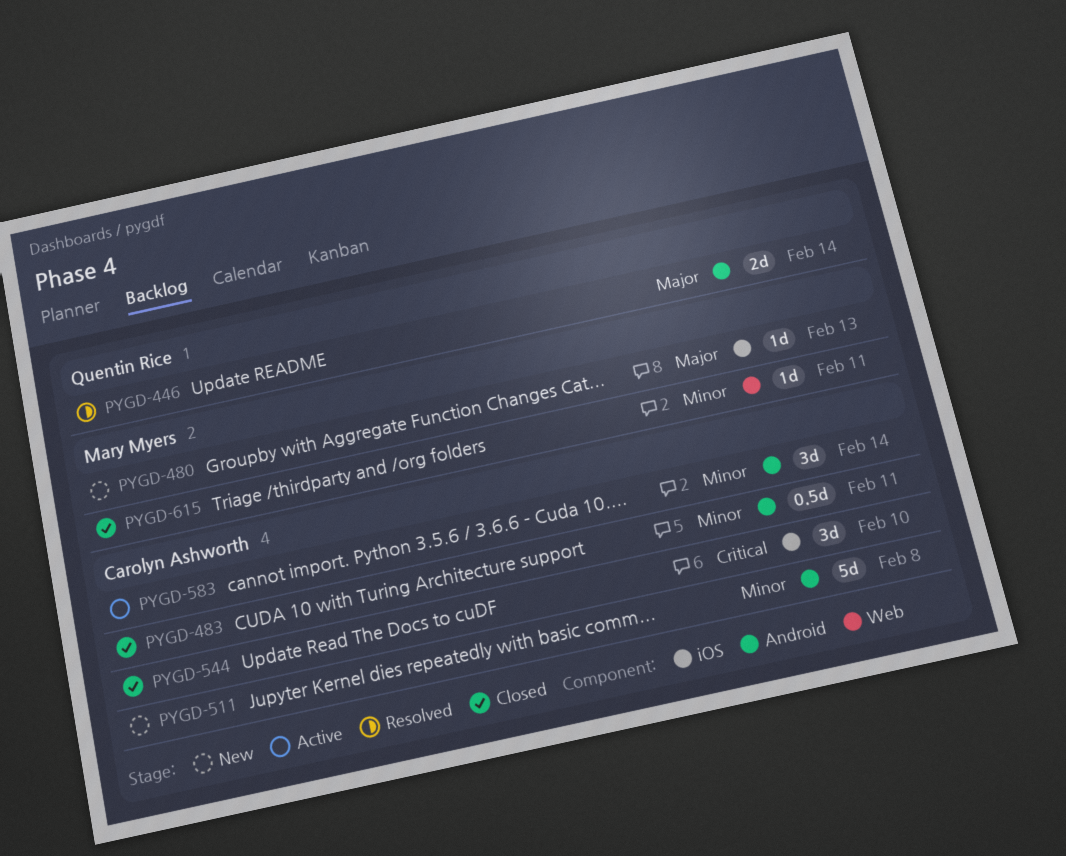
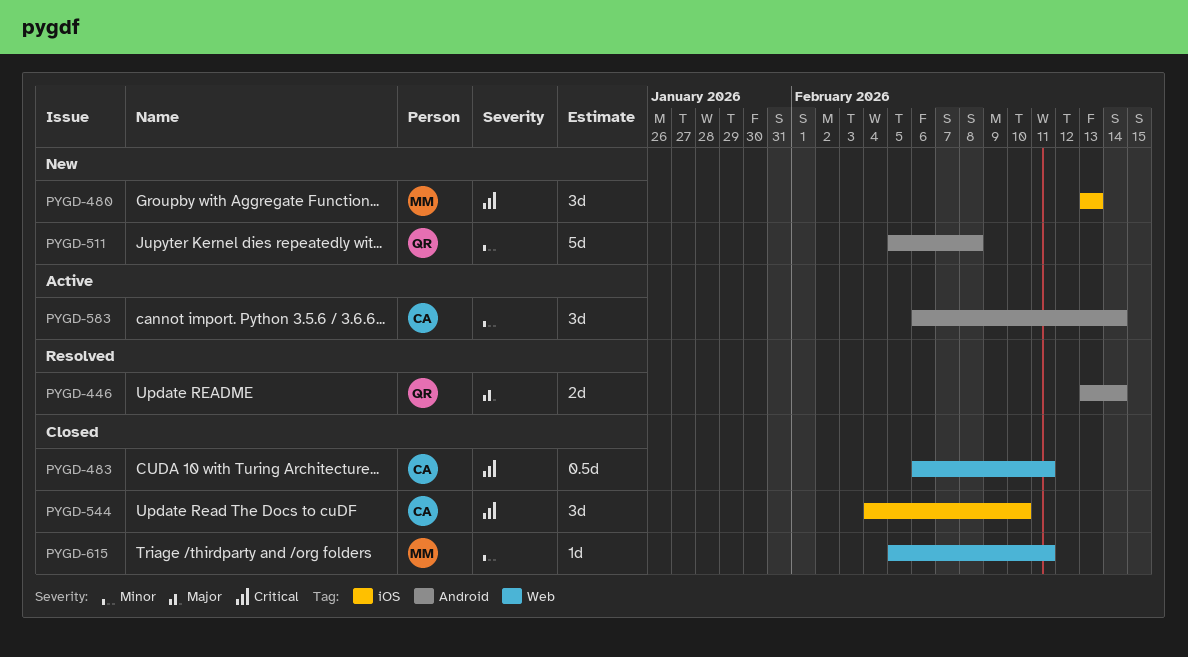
PYGD-480, priority: Major -> Critical
PYGD-480, estimate: 1d -> 3d
PYGD-483, priority: Minor -> Critical
PYGD-483, label: Android -> Web
PYGD-511, owner: Carolyn Ashworth -> Quentin Rice

